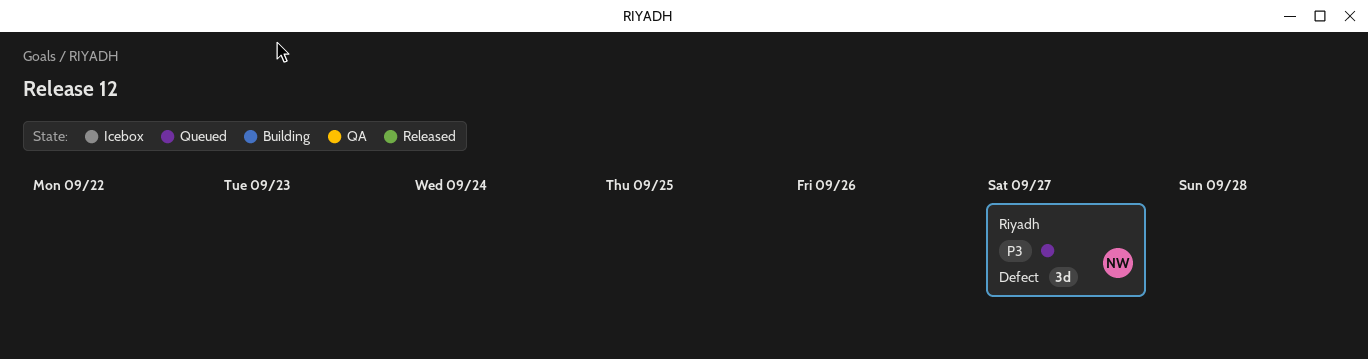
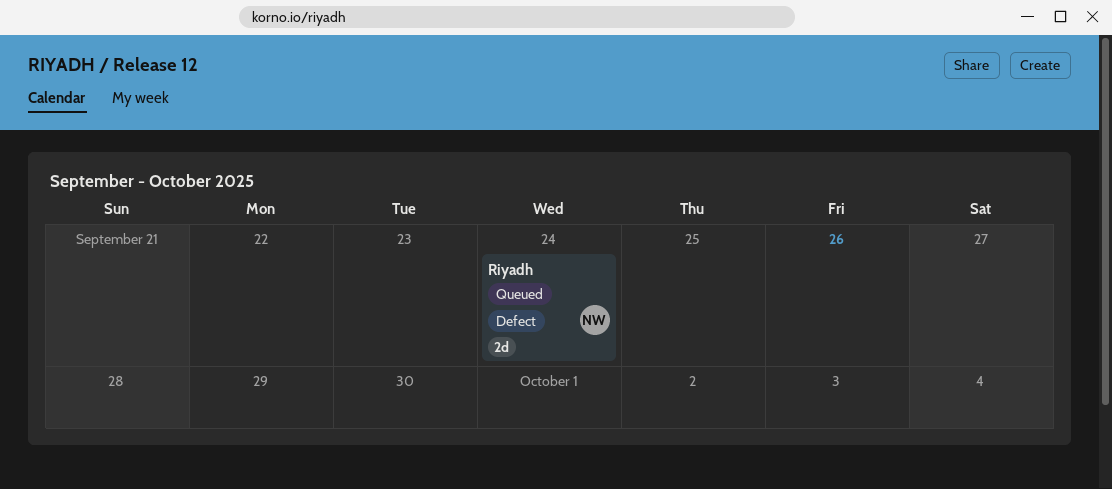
Riyadh, estimate: 3d -> 2d
Riyadh, due: Sep 27 -> Sep 24

